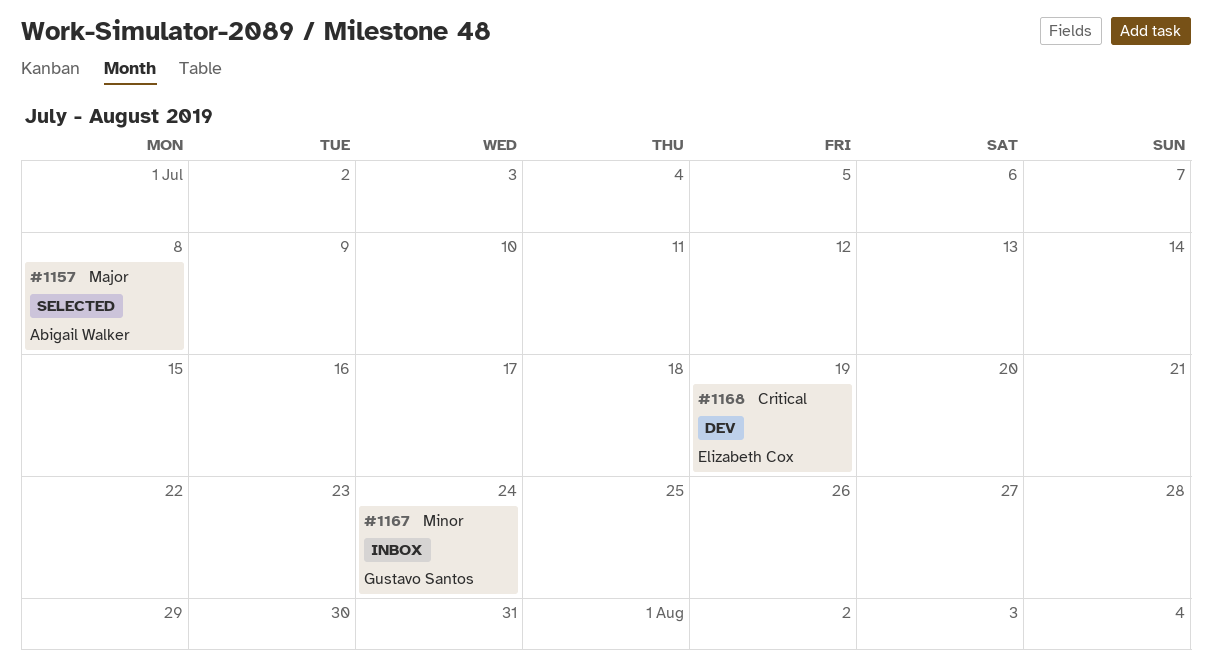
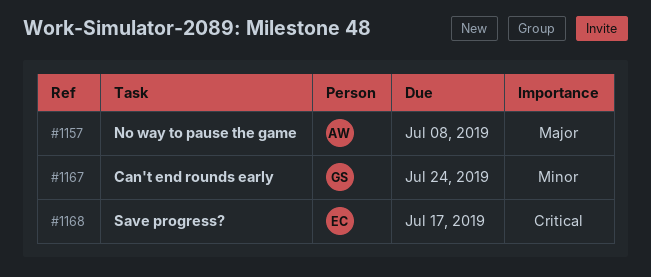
#1168, due: Jul 19 -> Jul 17

